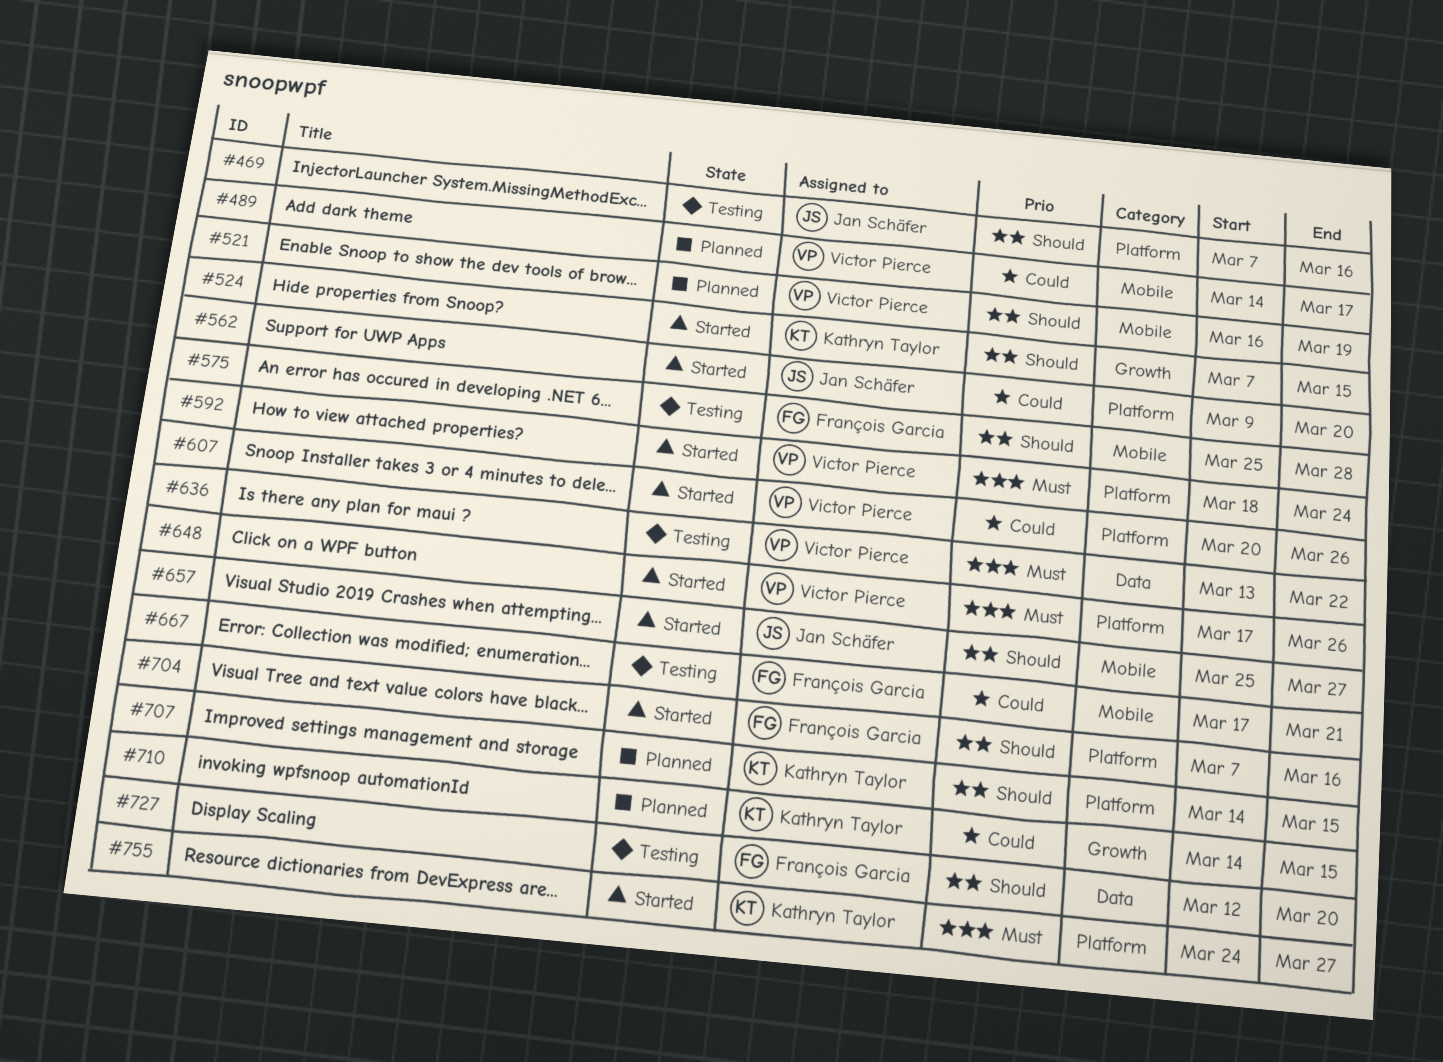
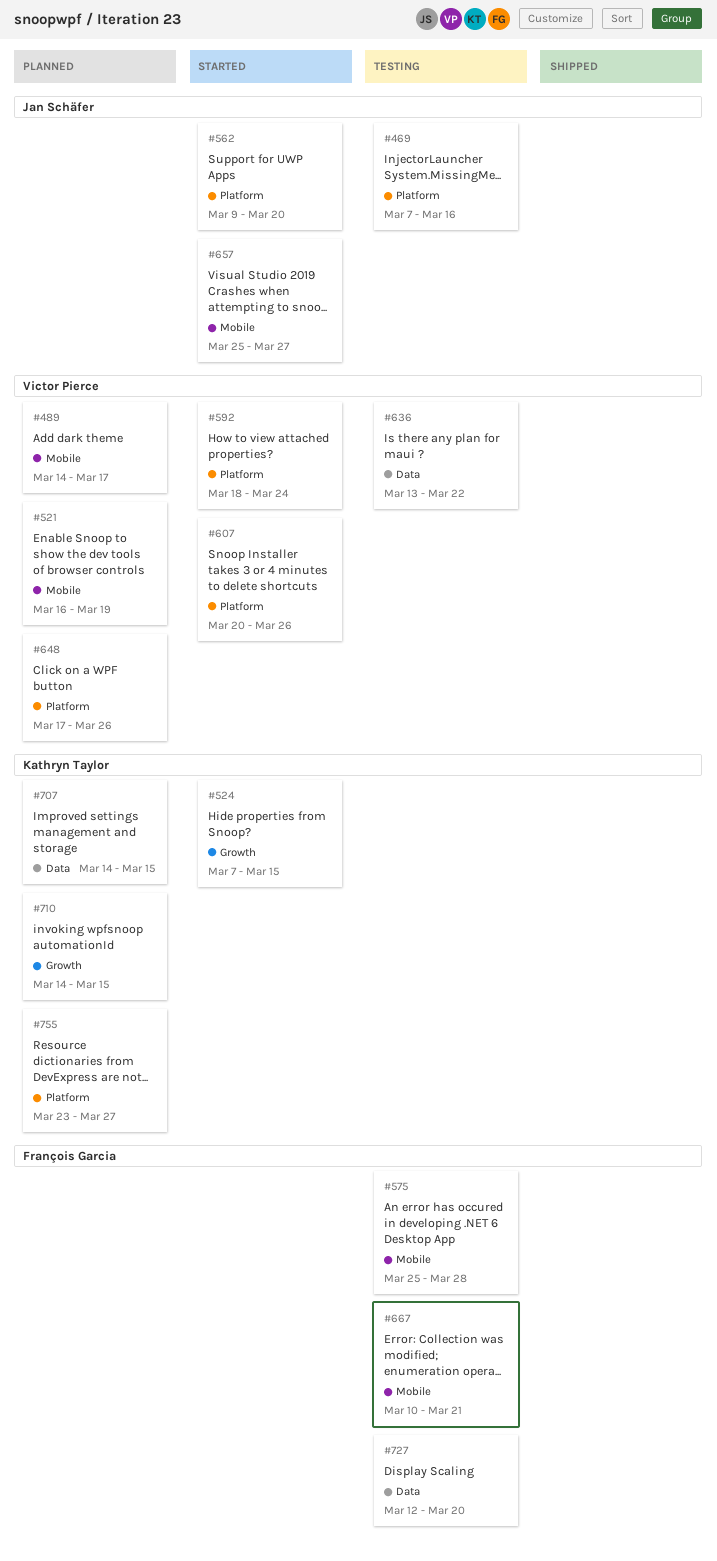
#648, status: Started -> Planned
#667, start: Mar 17 -> Mar 10
#704: present -> none
#707, label: Platform -> Data
#755, status: Started -> Planned
#755, start: Mar 24 -> Mar 23

